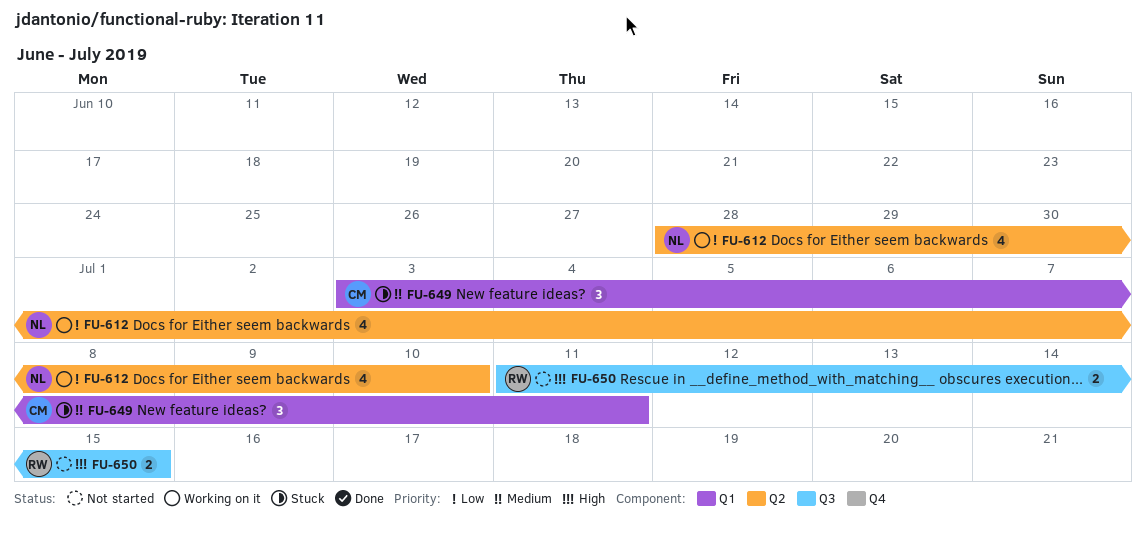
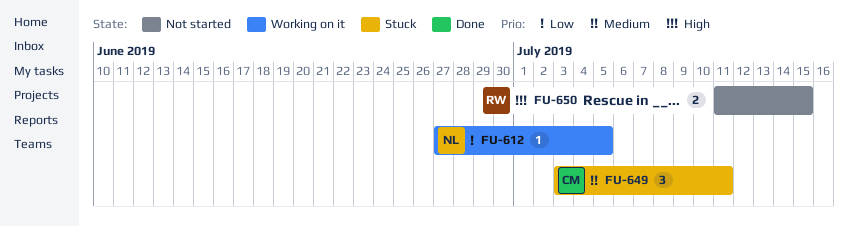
FU-612, estimate: 4 -> 1
FU-612, start: Jun 28 -> Jun 27
FU-612, due: Jul 10 -> Jul 5

